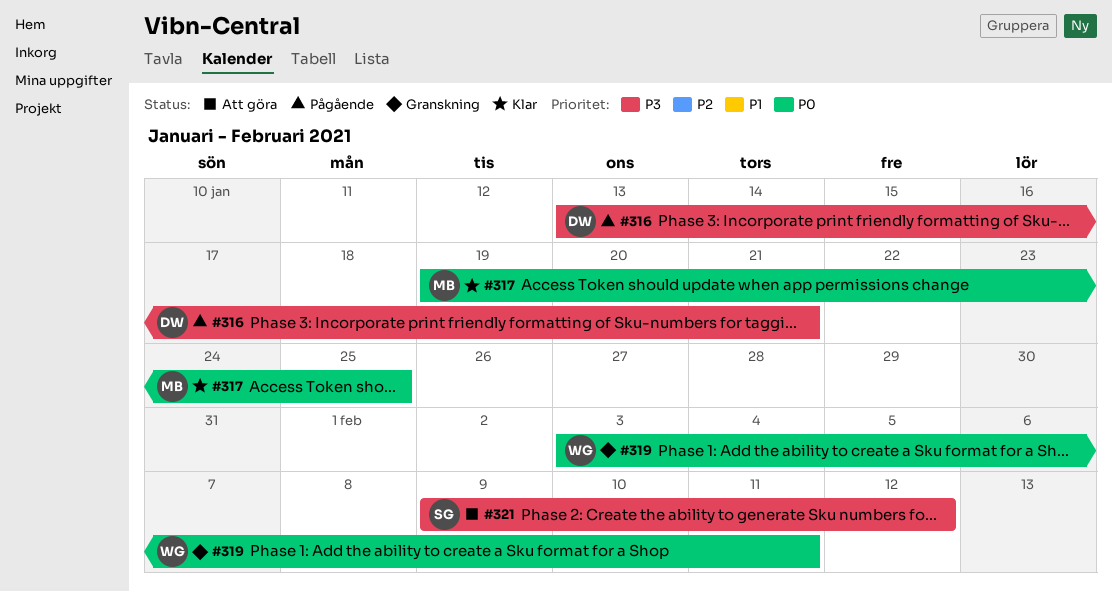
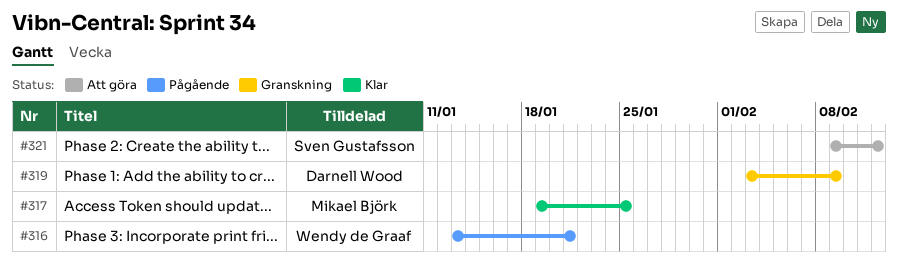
#316, owner: Darnell Wood -> Wendy de Graaf
#319, owner: Wendy de Graaf -> Darnell Wood
#319, due: Feb 11 -> Feb 9

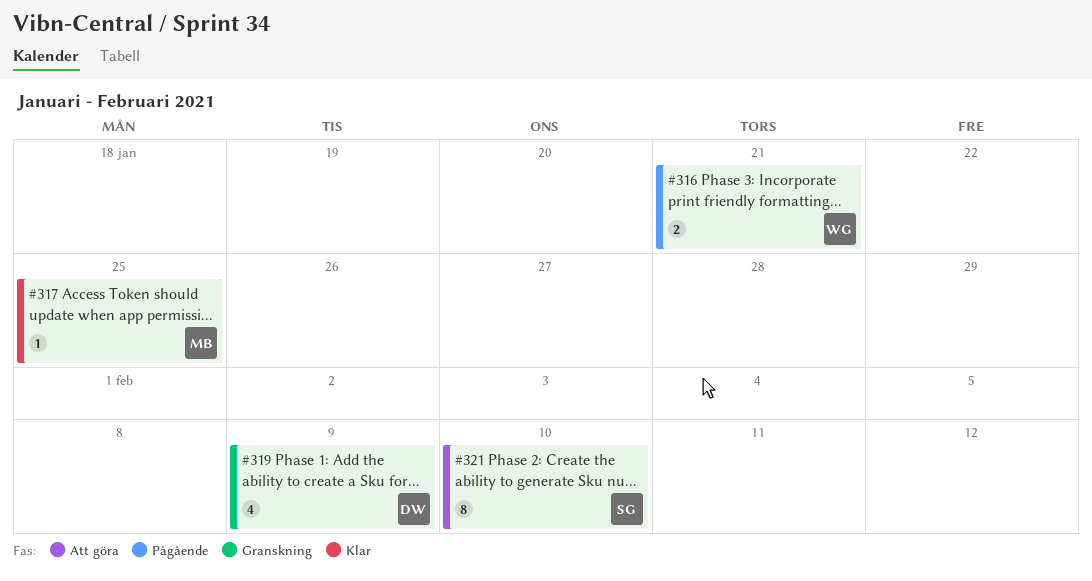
#321, due: Feb 12 -> Feb 10

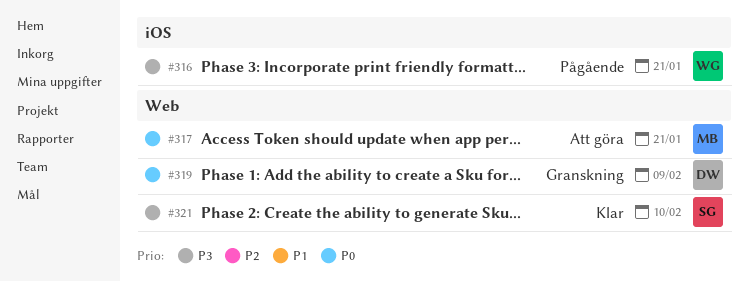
#317, status: Klar -> Att göra
#317, due: Jan 25 -> Jan 21
#321, status: Att göra -> Klar

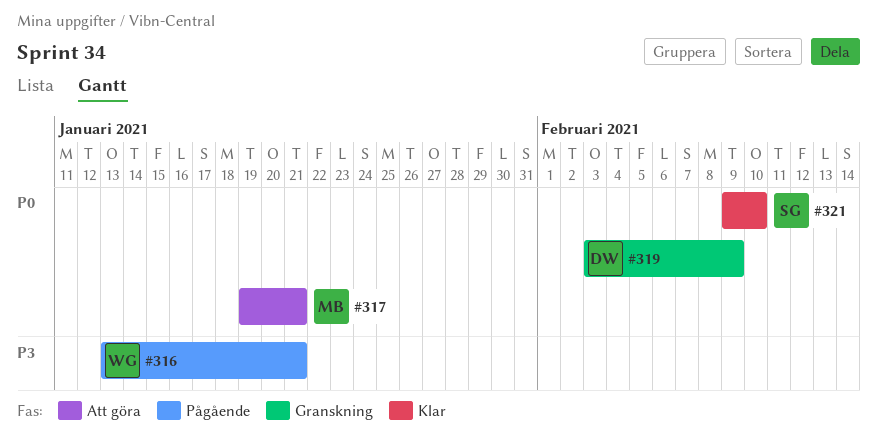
#321, priority: P3 -> P0

